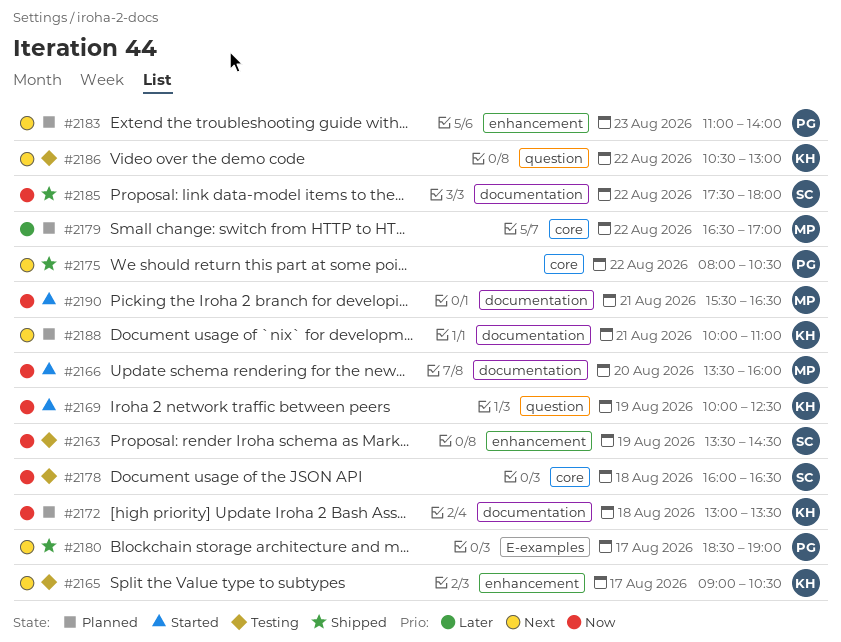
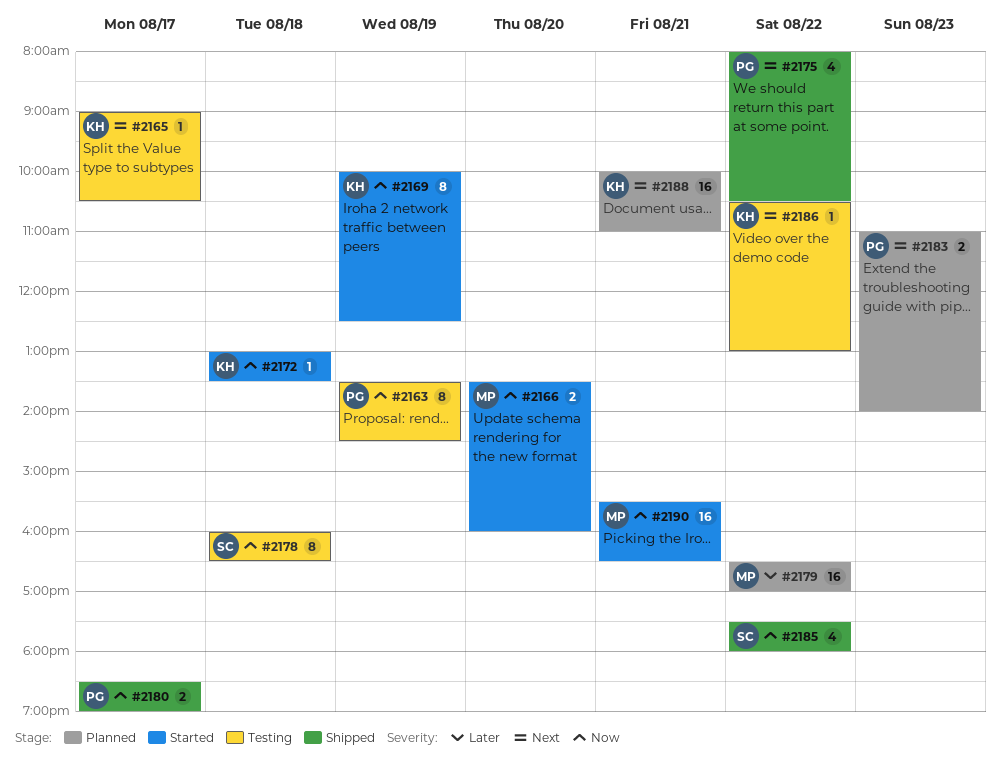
#2163, owner: SC -> PG
#2172, status: Planned -> Started
#2180, priority: Next -> Now

